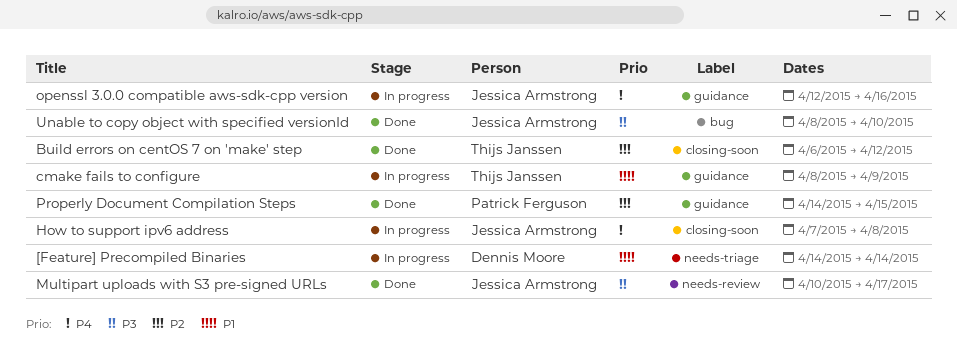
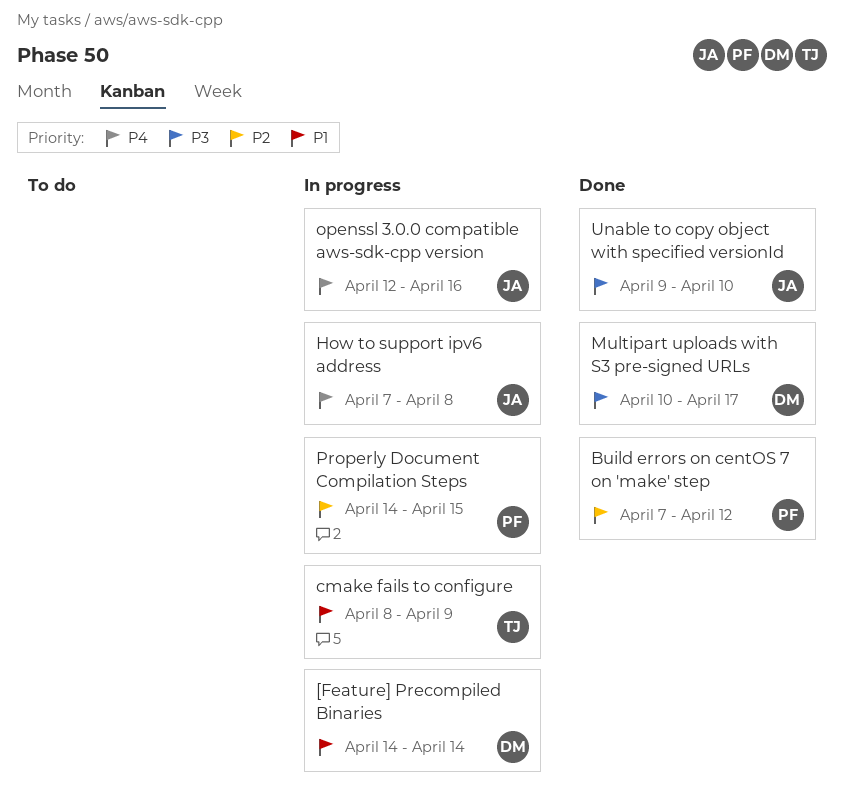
Build errors on centOS 7 on 'make' step, owner: Thijs Janssen -> Patrick Ferguson
Build errors on centOS 7 on 'make' step, start: Apr 6 -> Apr 7
Multipart uploads with S3 pre-signed URLs, owner: Jessica Armstrong -> Dennis Moore
Properly Document Compilation Steps, status: Done -> In progress
Unable to copy object with specified versionId, start: Apr 8 -> Apr 9

